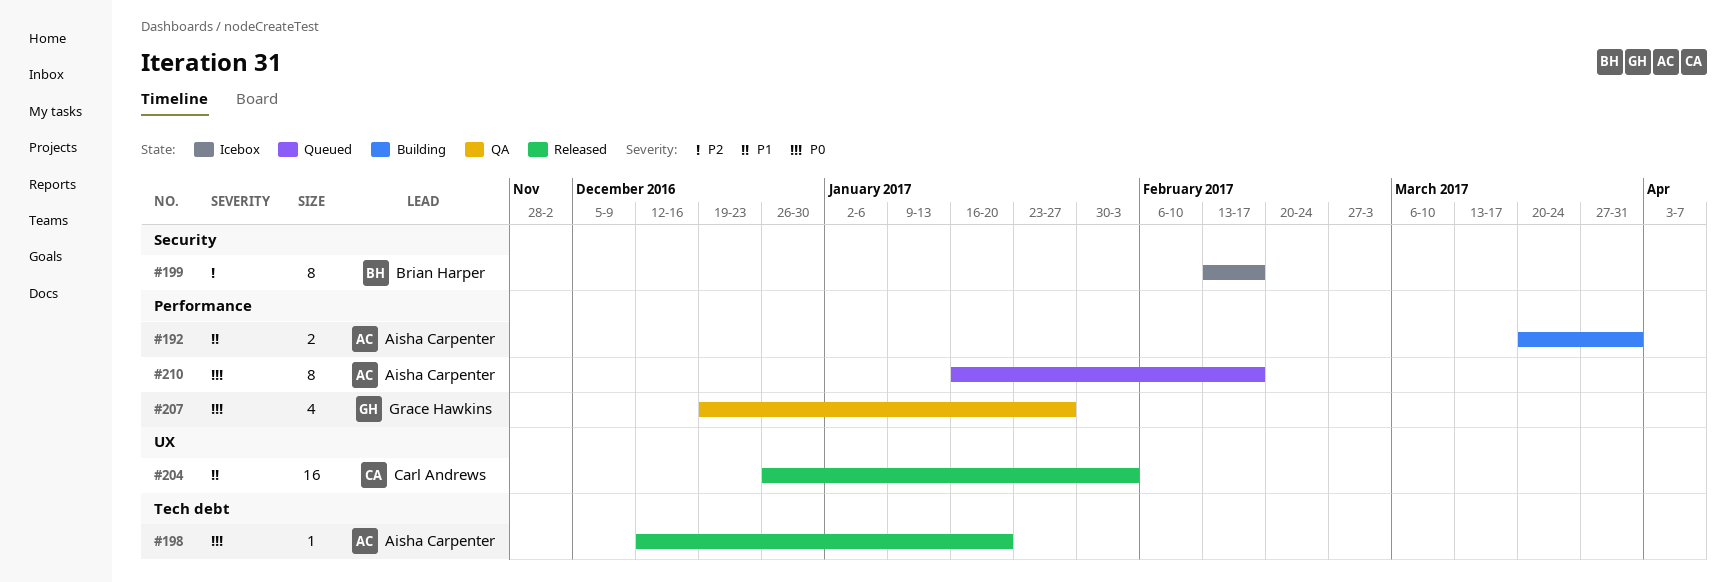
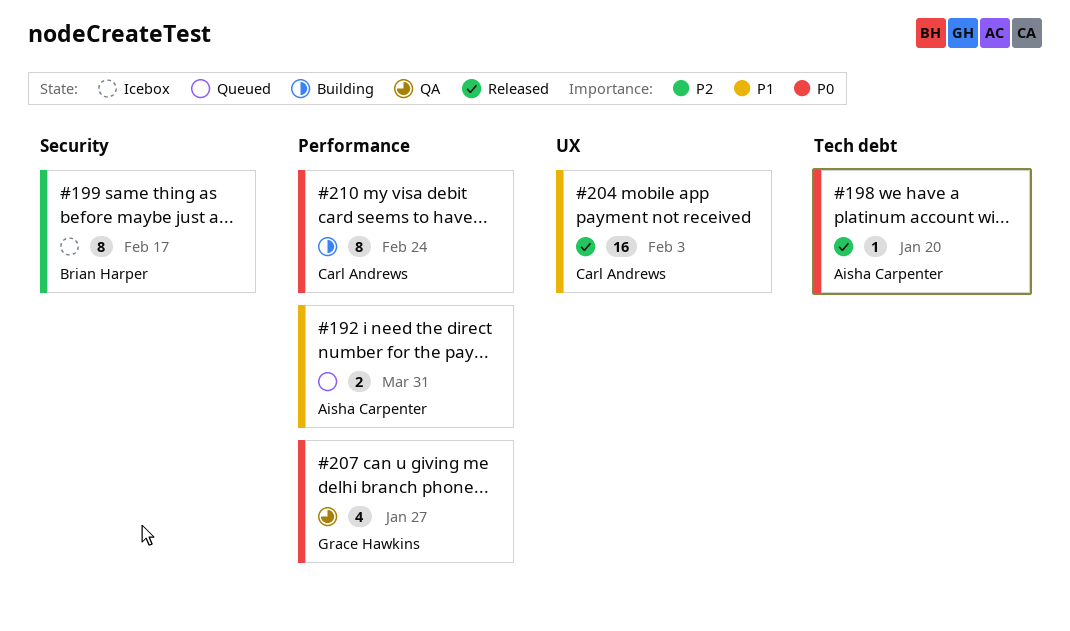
#192, status: Building -> Queued
#210, status: Queued -> Building
#210, owner: Aisha Carpenter -> Carl Andrews
#210, due: Feb 17 -> Feb 24

